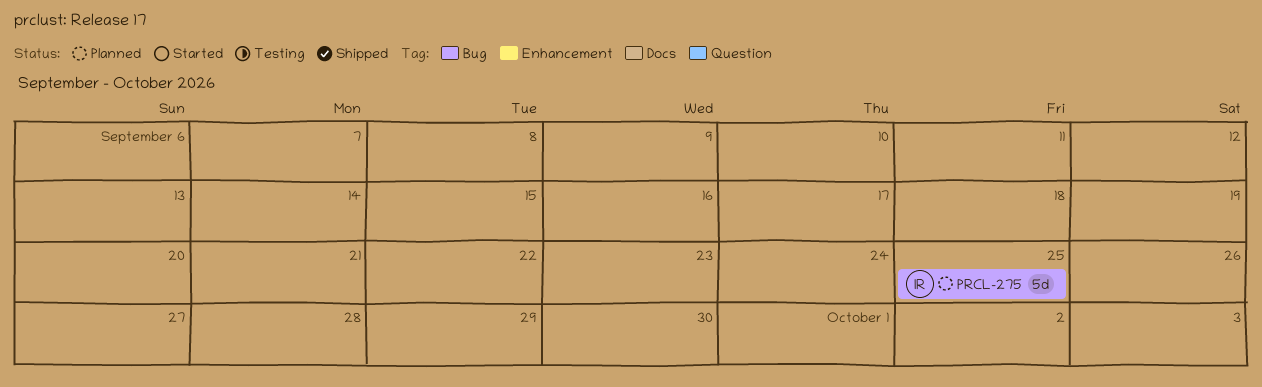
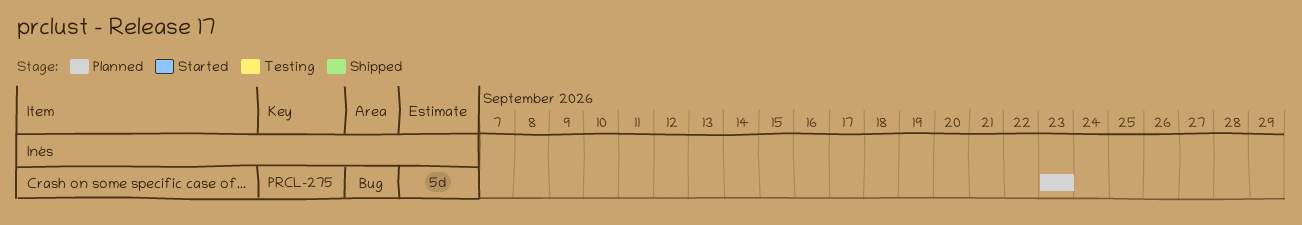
PRCL-275, start: Sep 25 -> Sep 23
PRCL-275, due: Sep 25 -> Sep 23

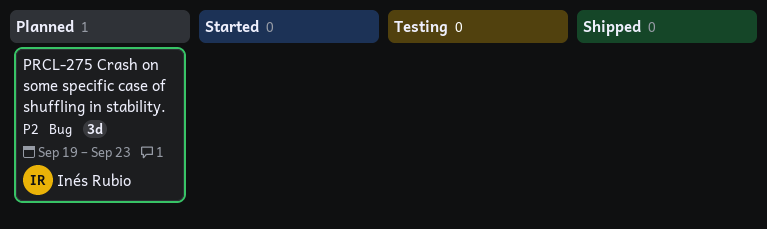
PRCL-275, estimate: 5d -> 3d
PRCL-275, start: Sep 23 -> Sep 19

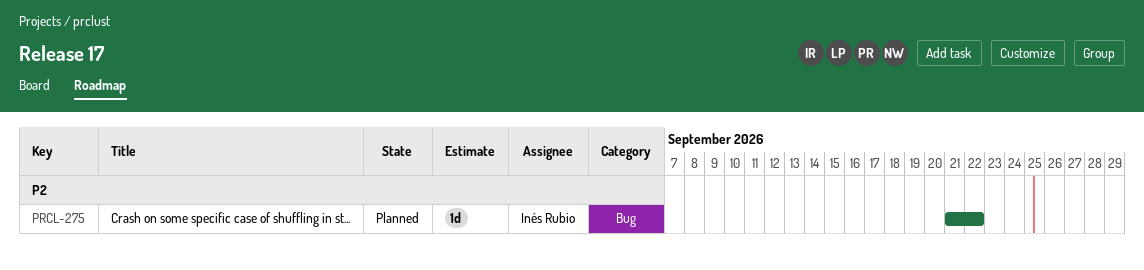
PRCL-275, estimate: 3d -> 1d
PRCL-275, start: Sep 19 -> Sep 21
PRCL-275, due: Sep 23 -> Sep 22

